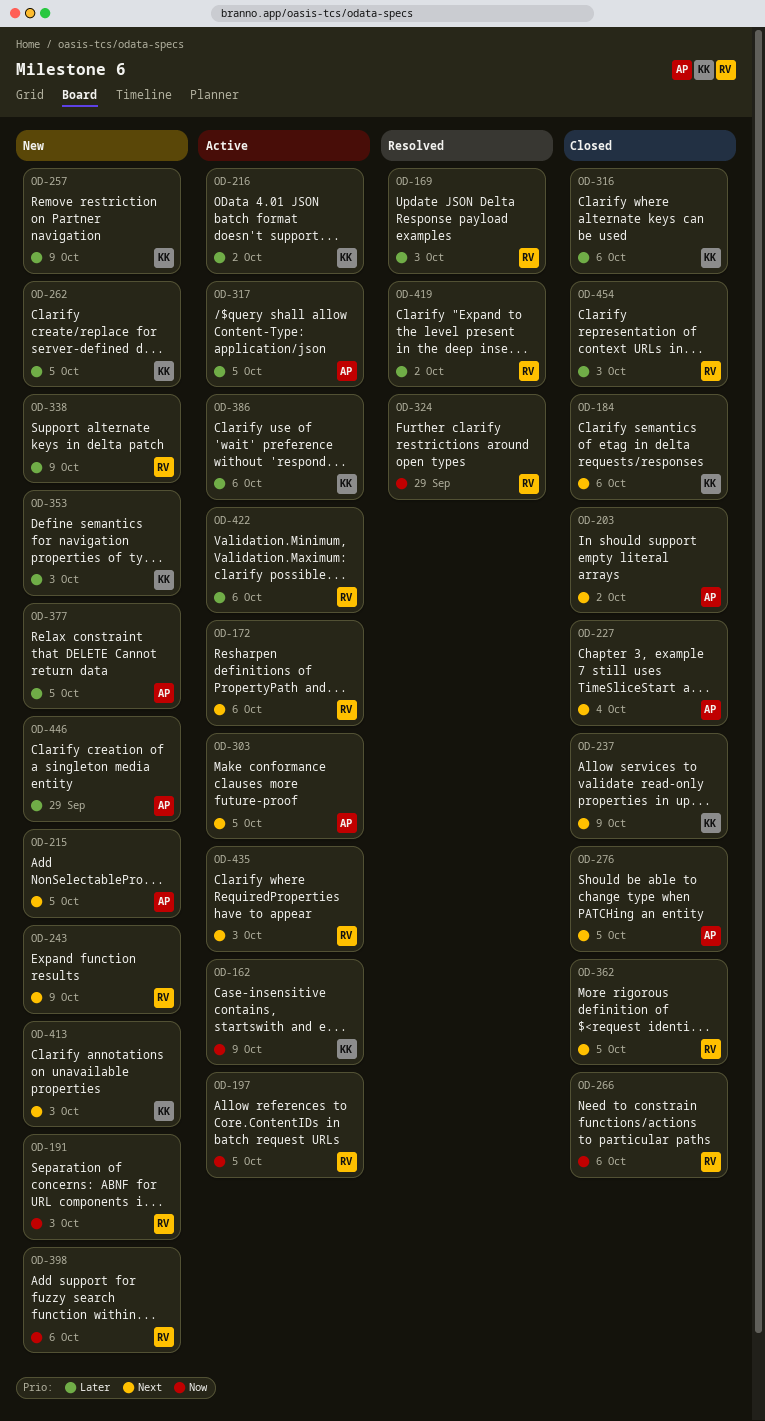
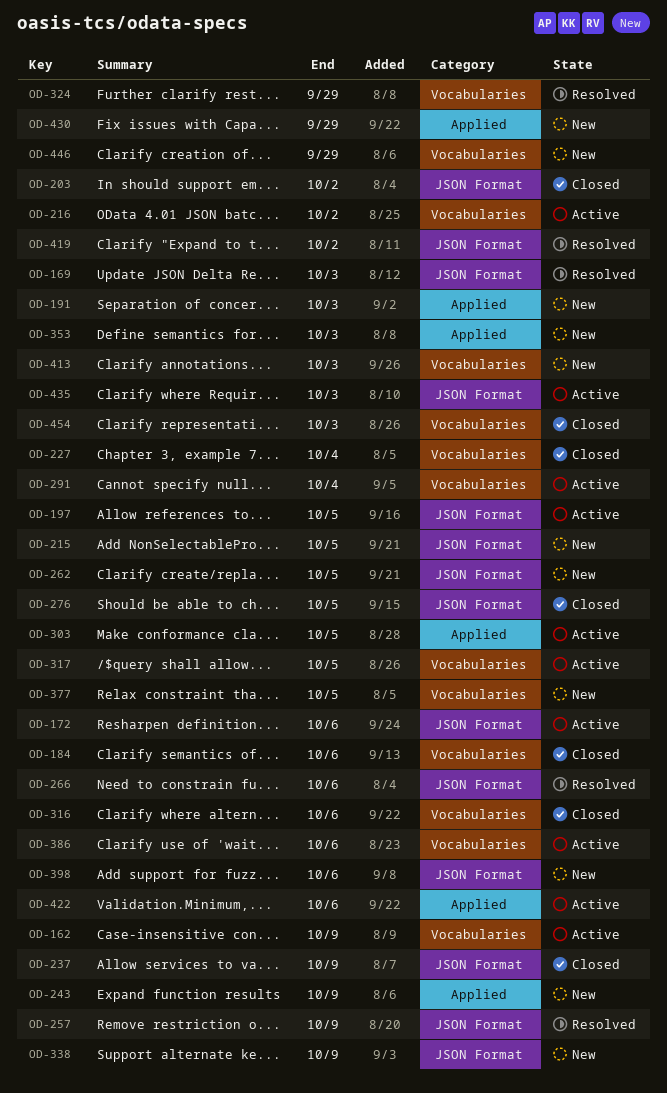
OD-257, status: New -> Resolved
OD-266, status: Closed -> Resolved
OD-291: none -> present
OD-362: present -> none
OD-430: none -> present

